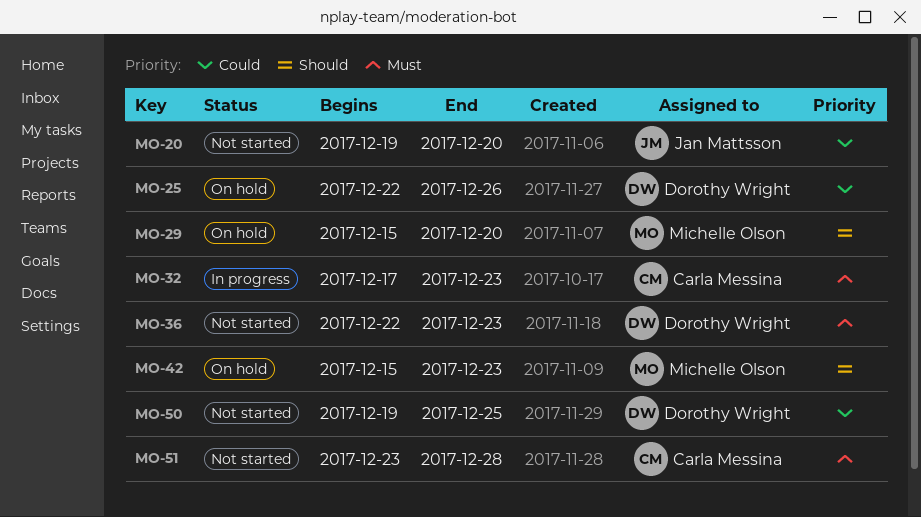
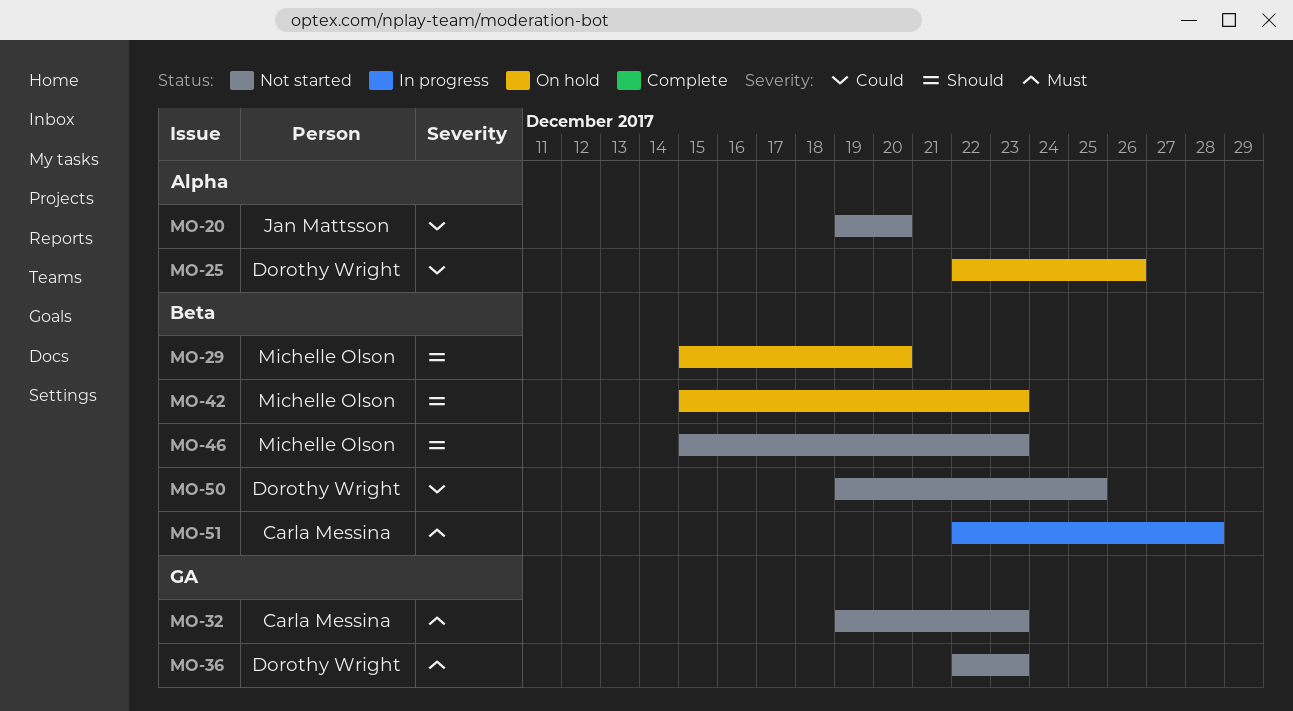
MO-32, status: In progress -> Not started
MO-32, start: Dec 17 -> Dec 19
MO-46: none -> present
MO-51, status: Not started -> In progress
MO-51, start: Dec 23 -> Dec 22

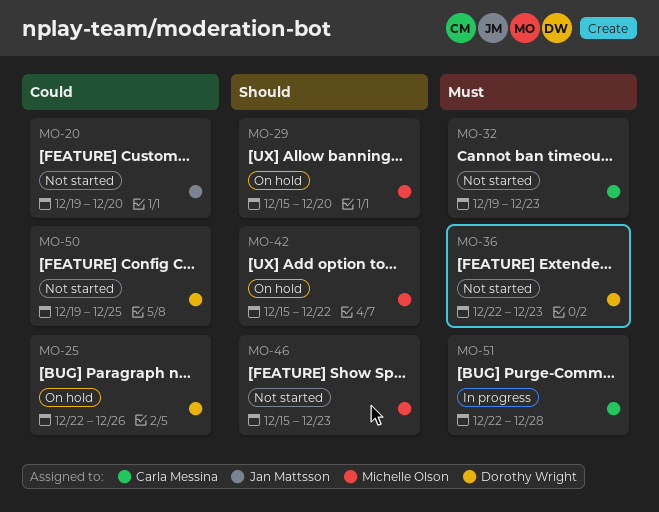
MO-42, due: Dec 23 -> Dec 22

